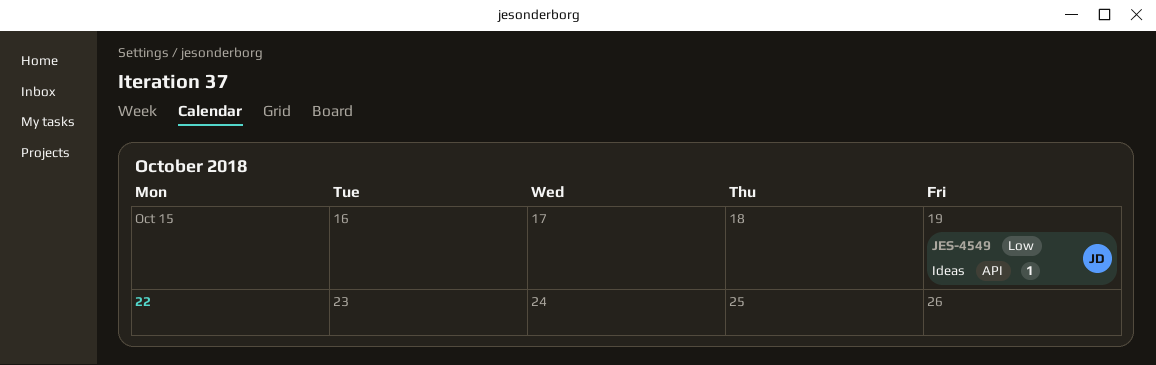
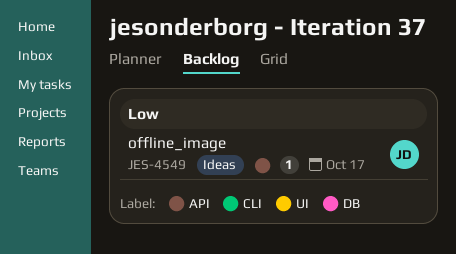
JES-4549, due: Oct 19 -> Oct 17

